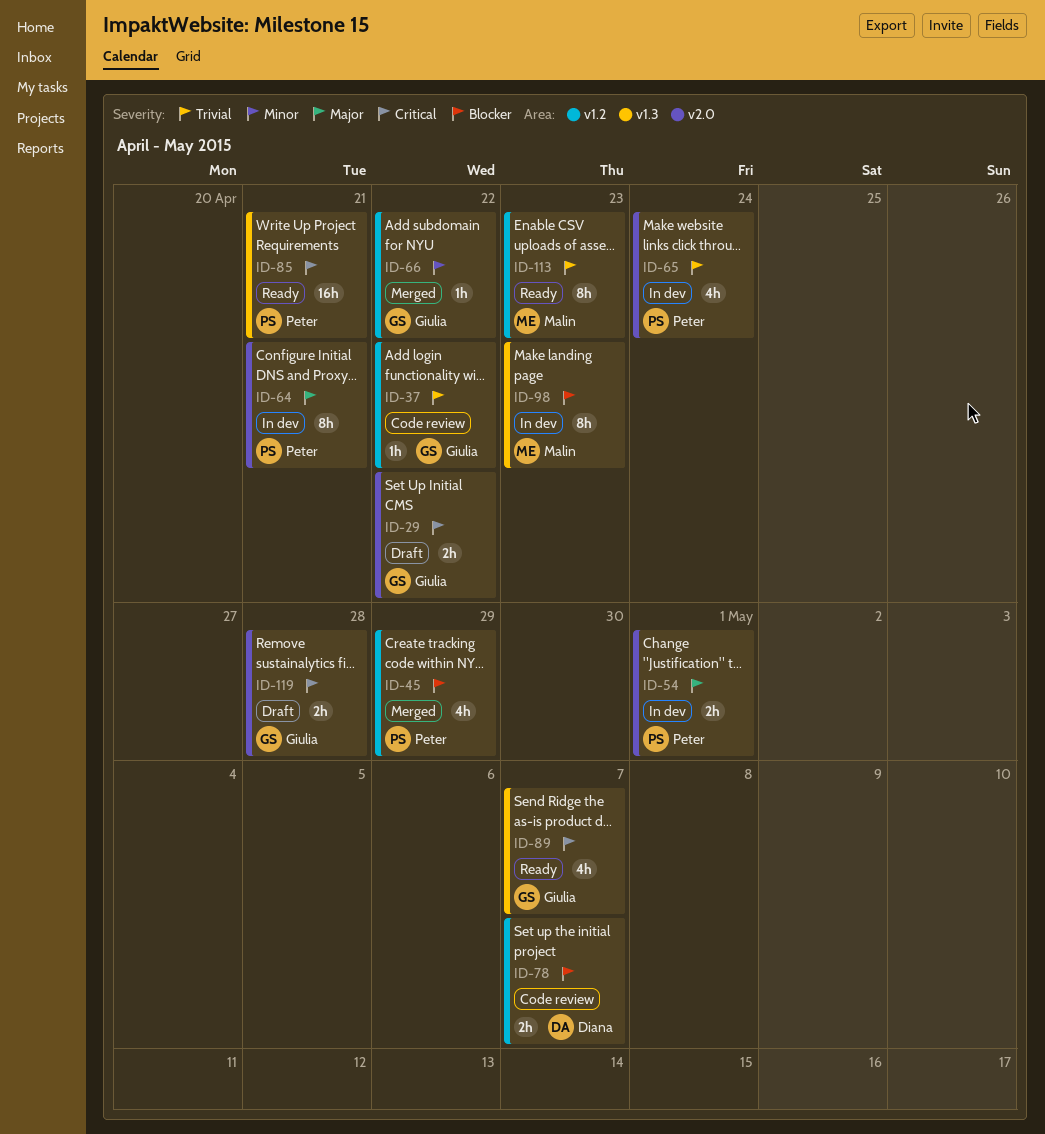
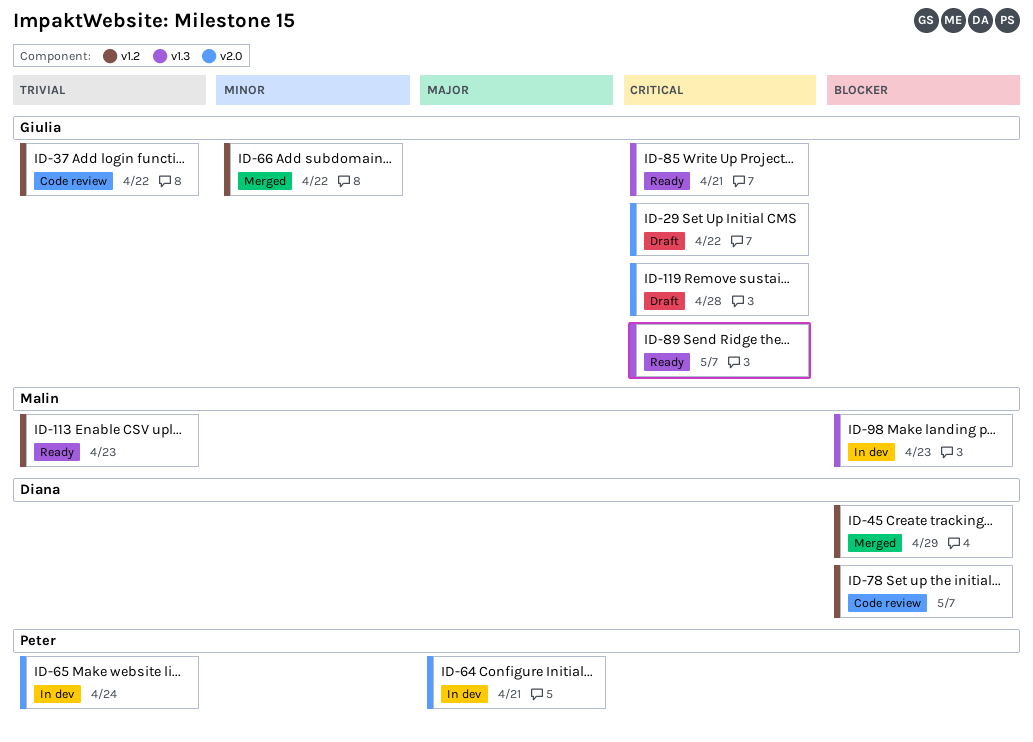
ID-45, owner: Peter -> Diana
ID-54: present -> none
ID-85, owner: Peter -> Giulia

